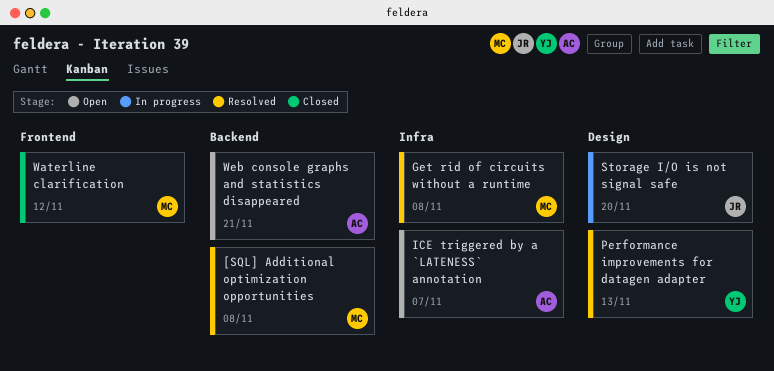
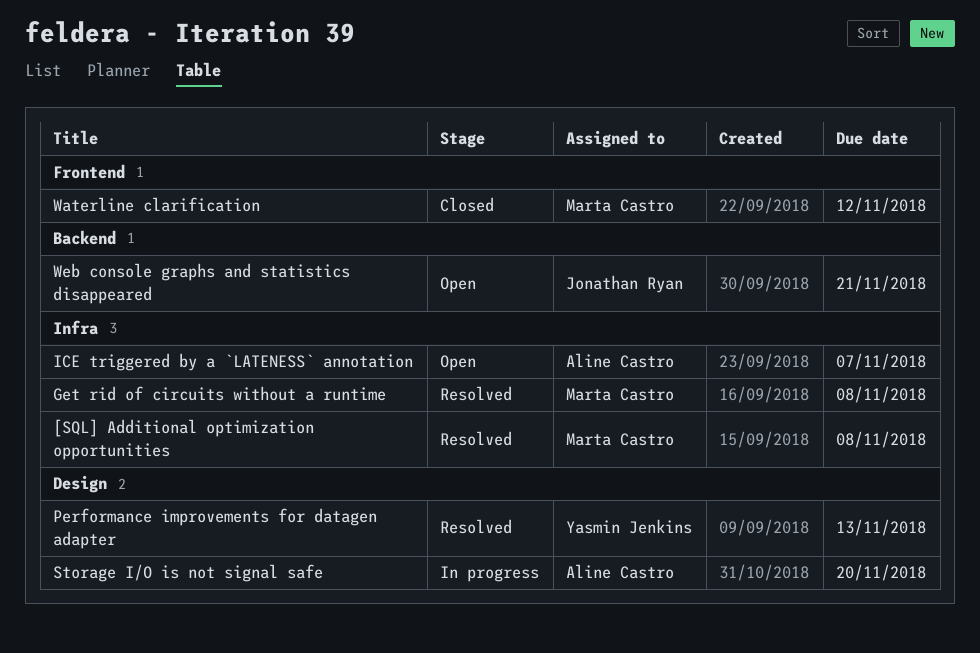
[SQL] Additional optimization opportunities, label: Backend -> Infra
Storage I/O is not signal safe, owner: Jonathan Ryan -> Aline Castro
Web console graphs and statistics disappeared, owner: Aline Castro -> Jonathan Ryan

